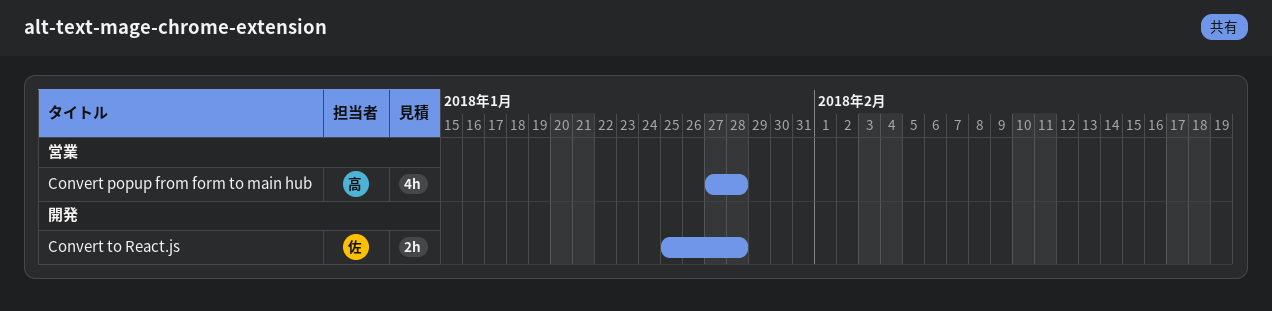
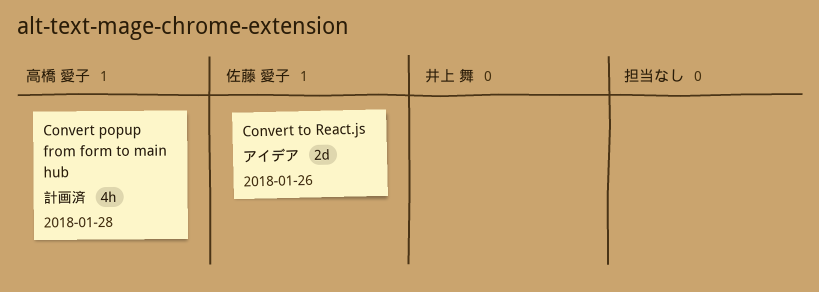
Convert to React.js, estimate: 2h -> 2d
Convert to React.js, due: Jan 28 -> Jan 26

